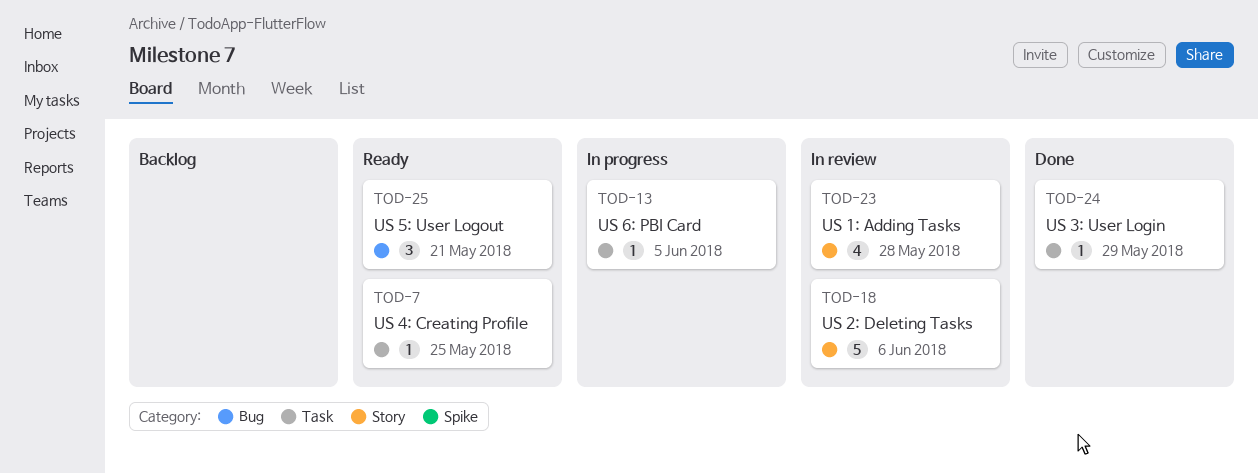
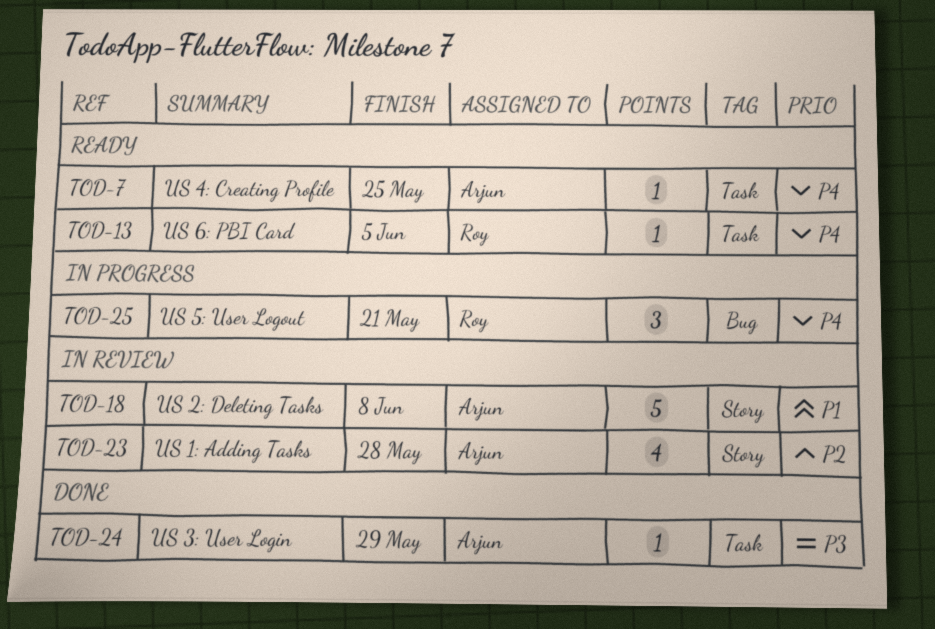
TOD-13, status: In progress -> Ready
TOD-18, due: Jun 6 -> Jun 8
TOD-25, status: Ready -> In progress

